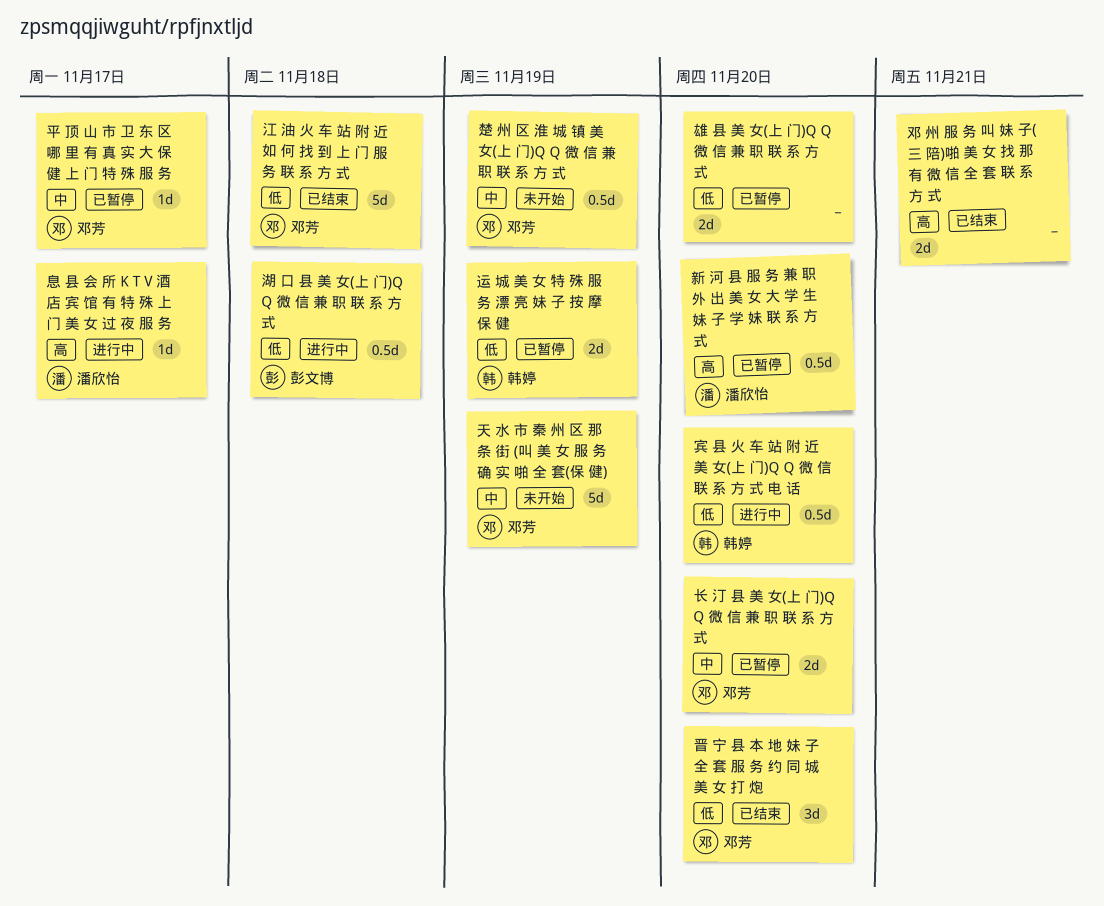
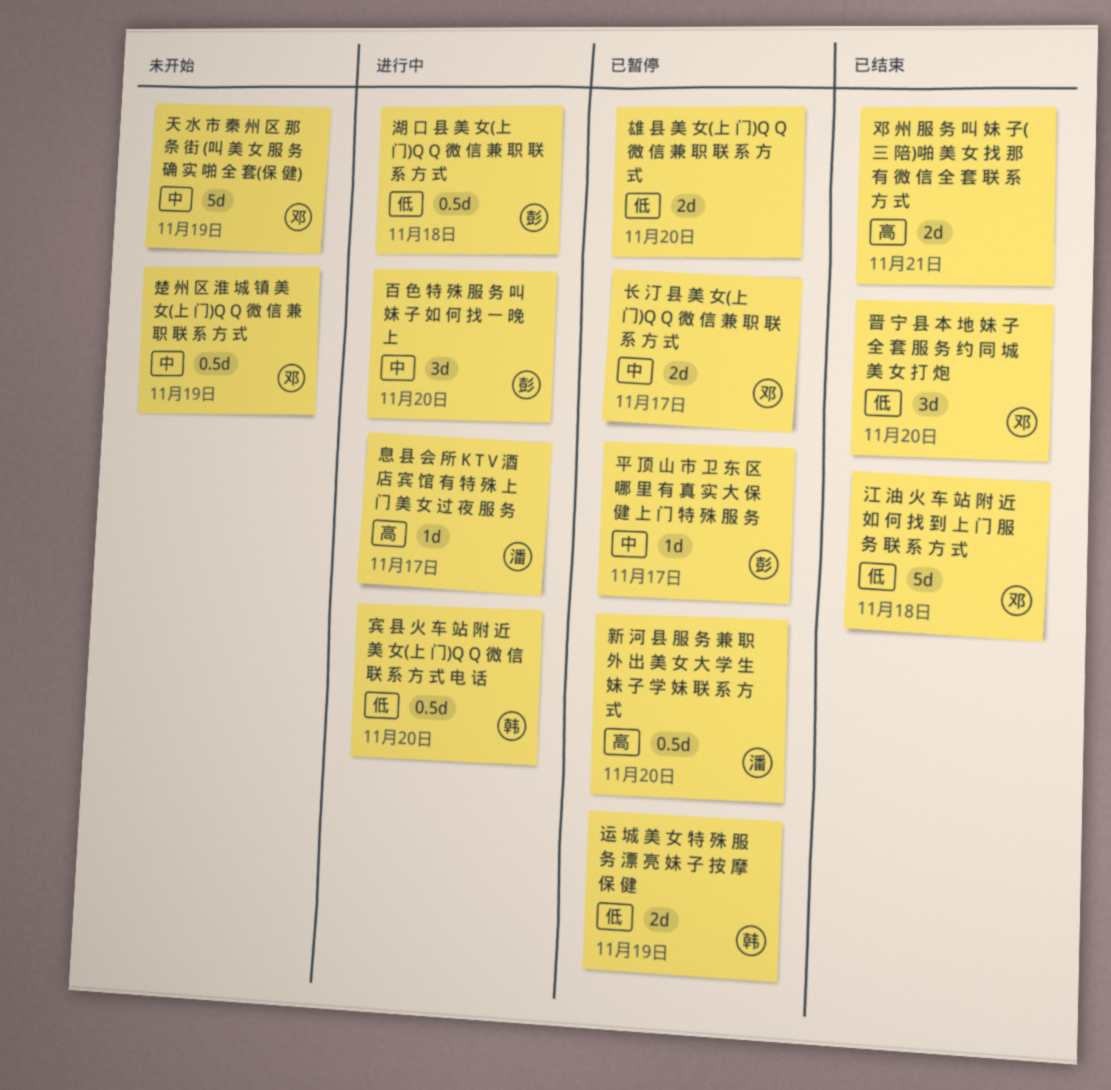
平 顶 山 市 卫 东 区 哪 里 有 真 实 大 保 健 上 门 特 殊 服 务, owner: 邓芳 -> 彭文博
百 色 特 殊 服 务 叫 妹 子 如 何 找 一 晚 上: none -> present
长 汀 县 美 女(上 门)Q Q 微 信 兼 职 联 系 方 式, due: Nov 20 -> Nov 17

